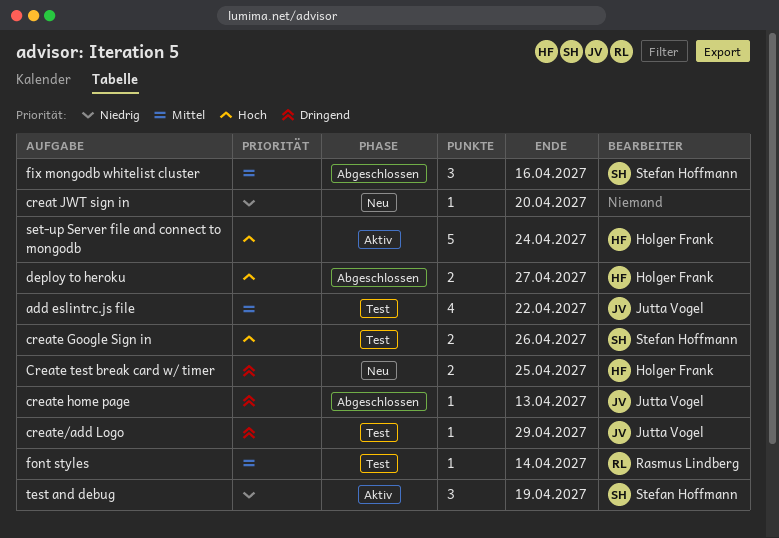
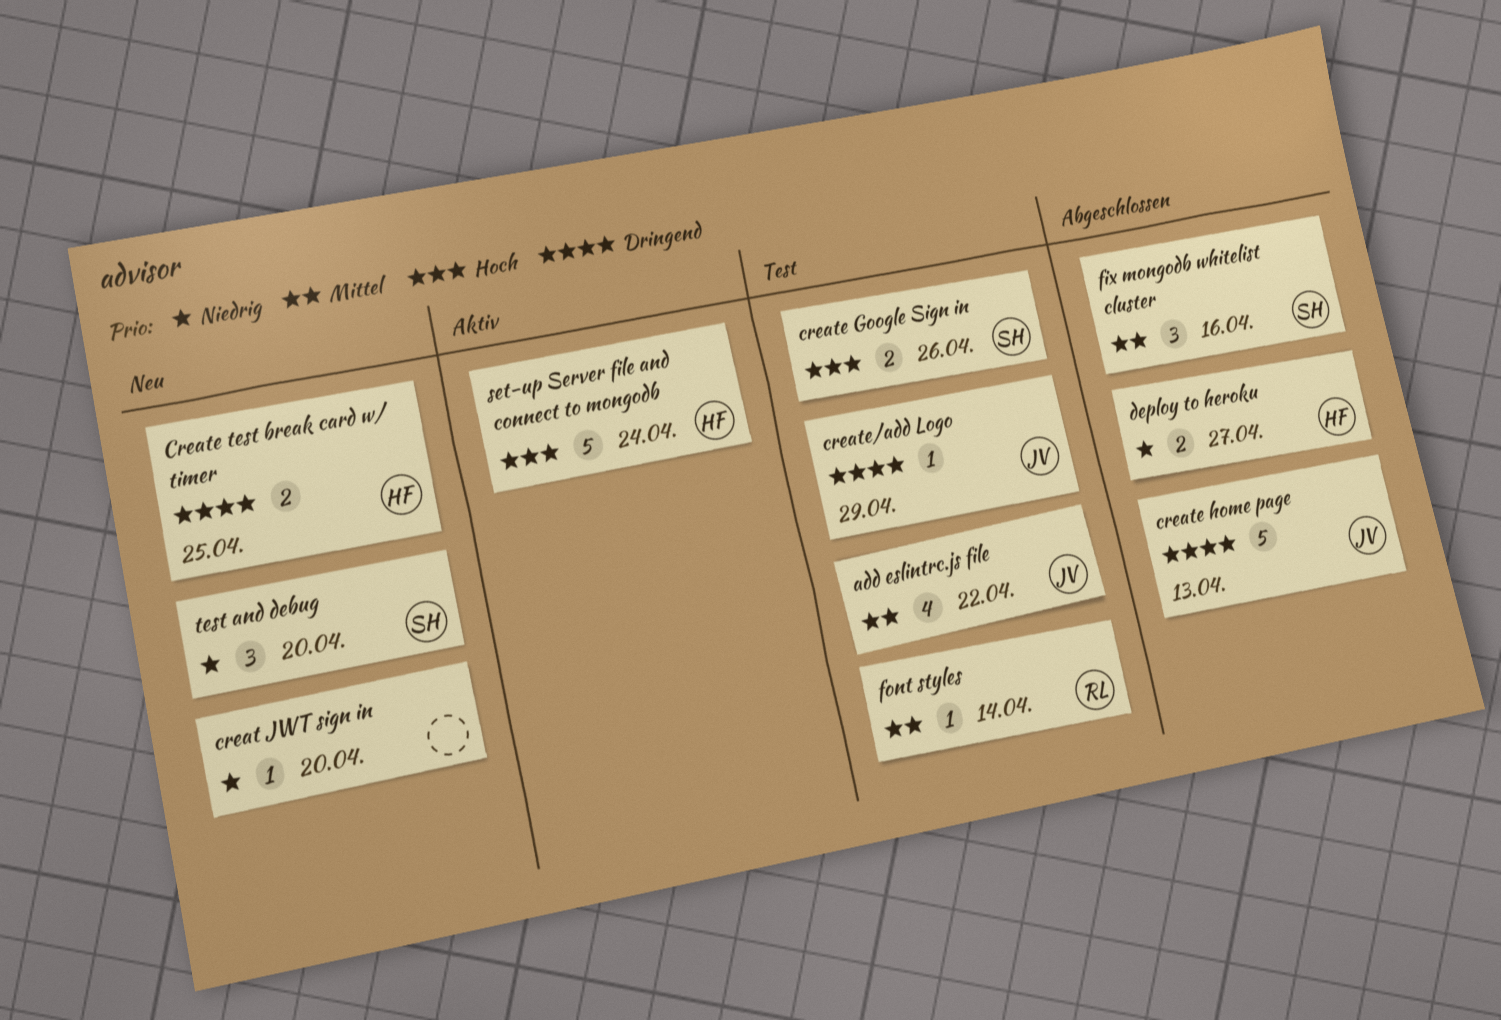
create home page, estimate: 1 -> 5
deploy to heroku, priority: Hoch -> Niedrig
test and debug, status: Aktiv -> Neu
test and debug, due: Apr 19 -> Apr 20

